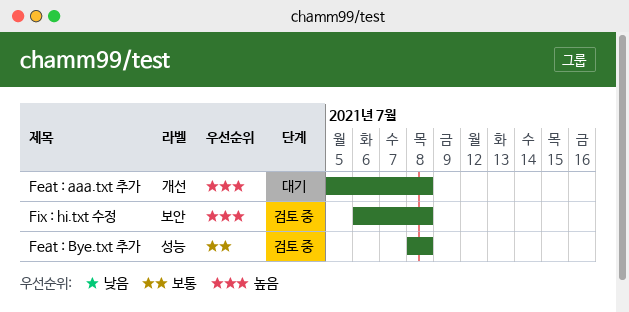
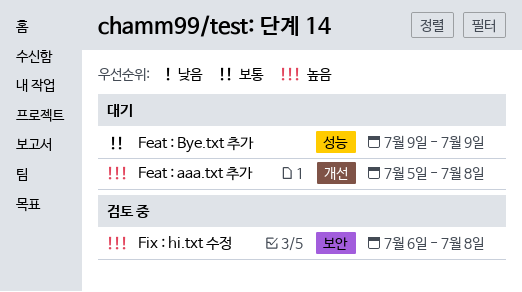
Feat : Bye.txt 추가, status: 검토 중 -> 대기
Feat : Bye.txt 추가, start: Jul 8 -> Jul 9
Feat : Bye.txt 추가, due: Jul 8 -> Jul 9

